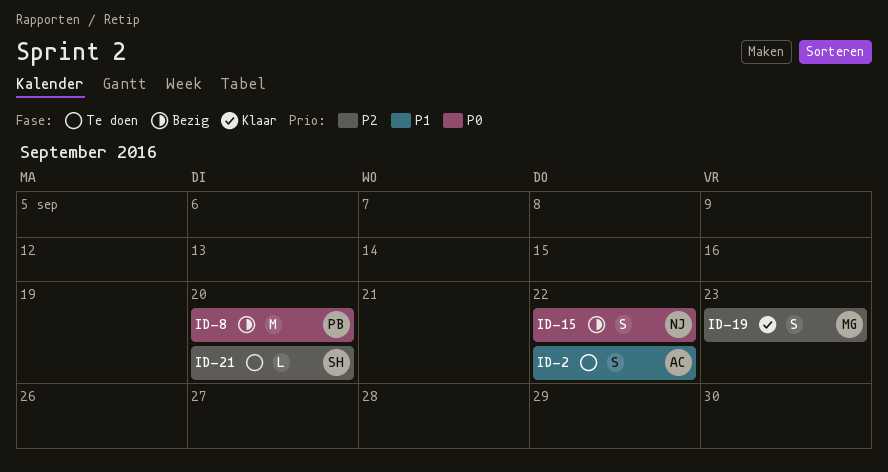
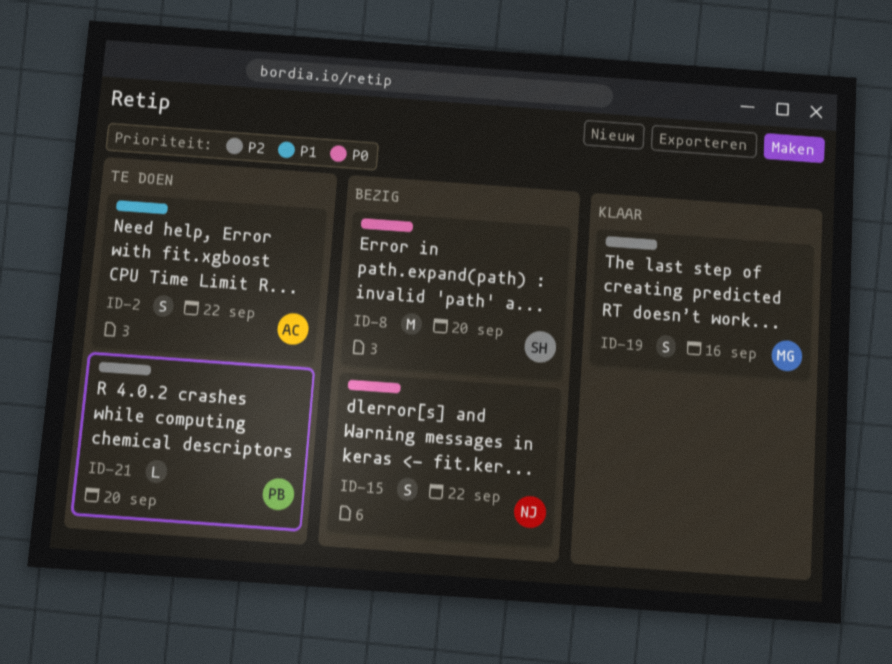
ID-8, owner: PB -> SH
ID-19, due: Sep 23 -> Sep 16
ID-21, owner: SH -> PB

